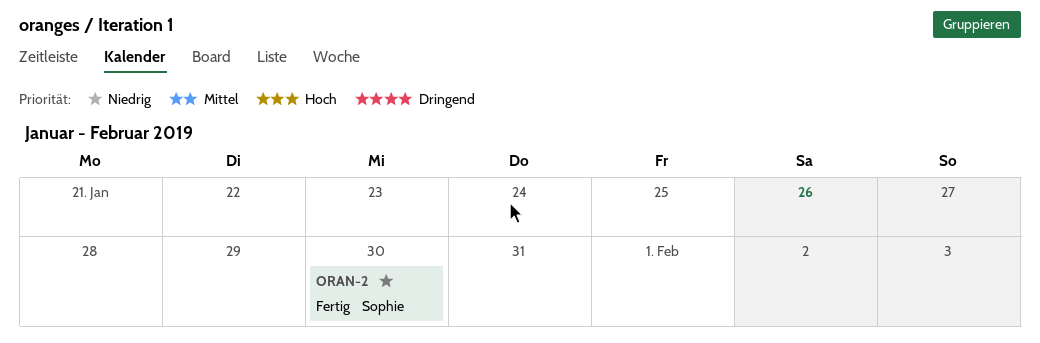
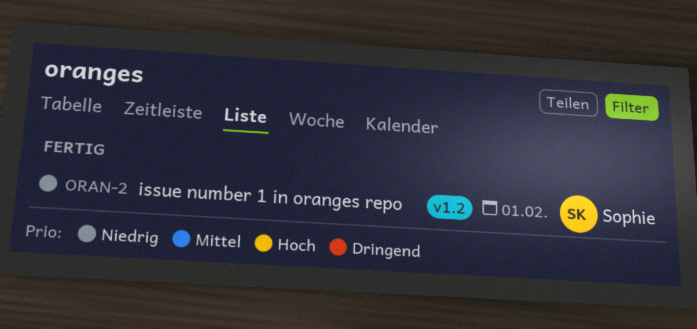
ORAN-2, due: Jan 30 -> Feb 1

